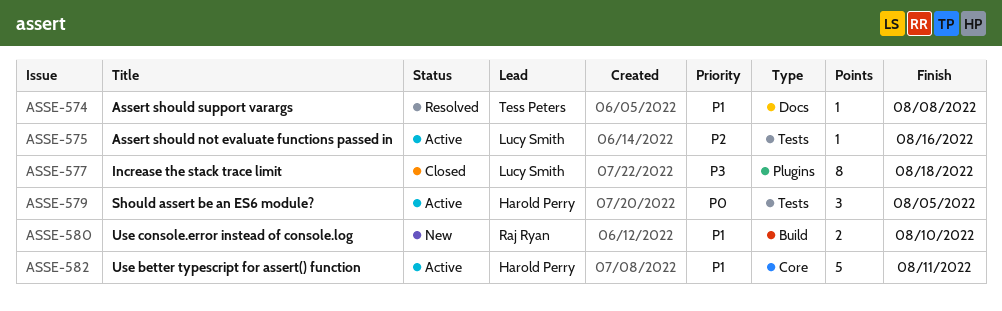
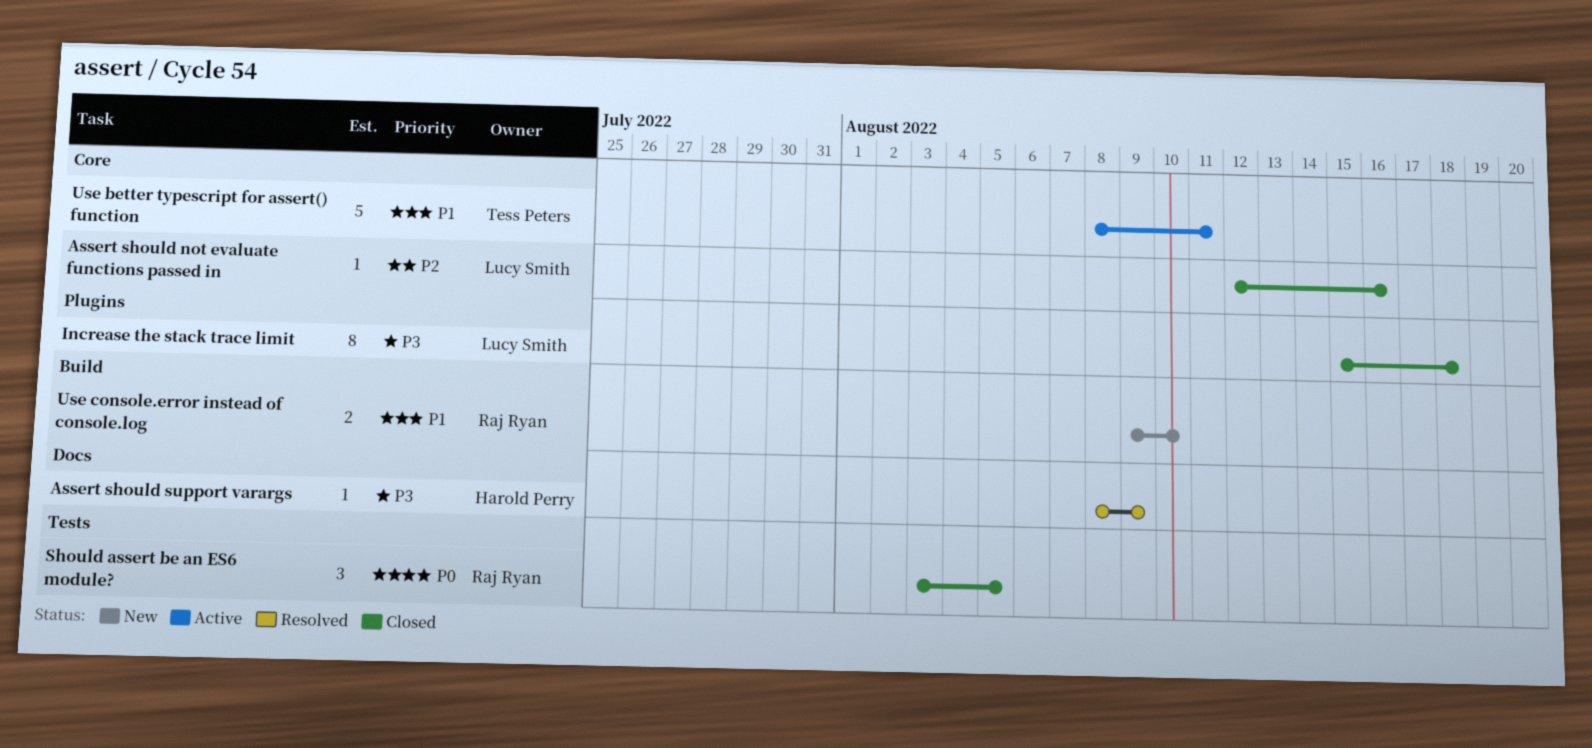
Assert should not evaluate functions passed in, status: Active -> Closed
Assert should not evaluate functions passed in, label: Tests -> Core
Assert should support varargs, owner: Tess Peters -> Harold Perry
Assert should support varargs, priority: P1 -> P3
Assert should support varargs, due: Aug 8 -> Aug 9
Should assert be an ES6 module?, status: Active -> Closed
Should assert be an ES6 module?, owner: Harold Perry -> Raj Ryan
Use better typescript for assert() function, owner: Harold Perry -> Tess Peters

